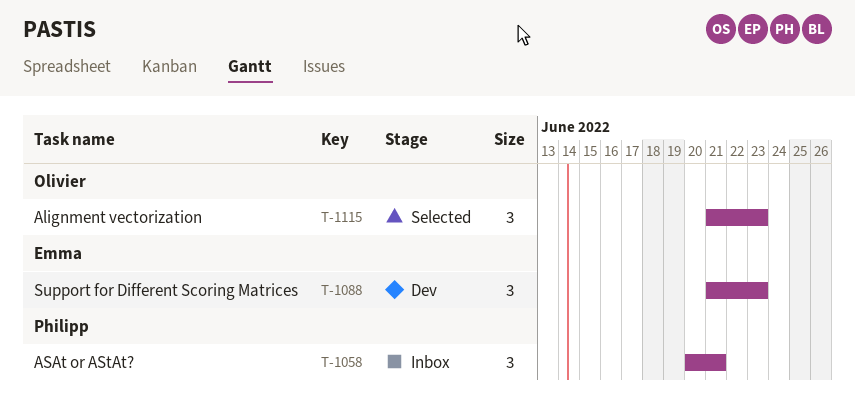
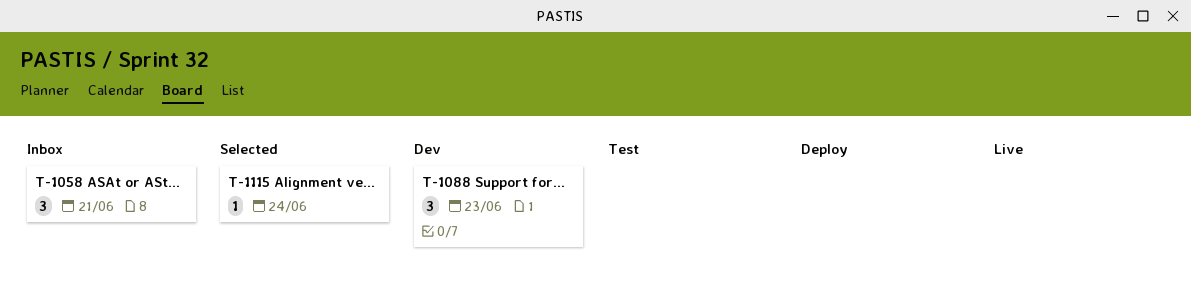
T-1115, estimate: 3 -> 1
T-1115, due: Jun 23 -> Jun 24

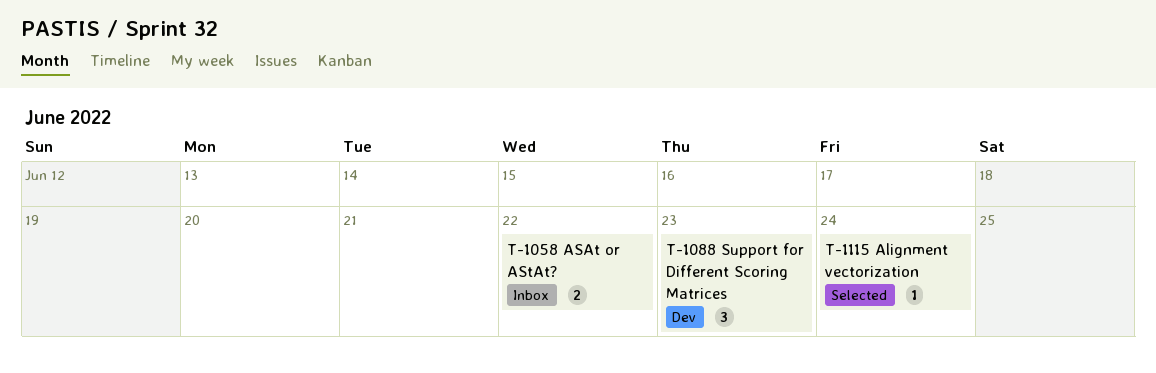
T-1058, estimate: 3 -> 2
T-1058, due: Jun 21 -> Jun 22

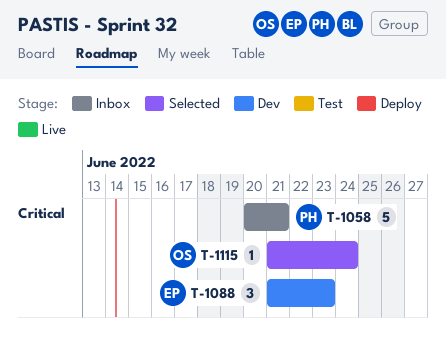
T-1058, estimate: 2 -> 5
T-1058, due: Jun 22 -> Jun 21

